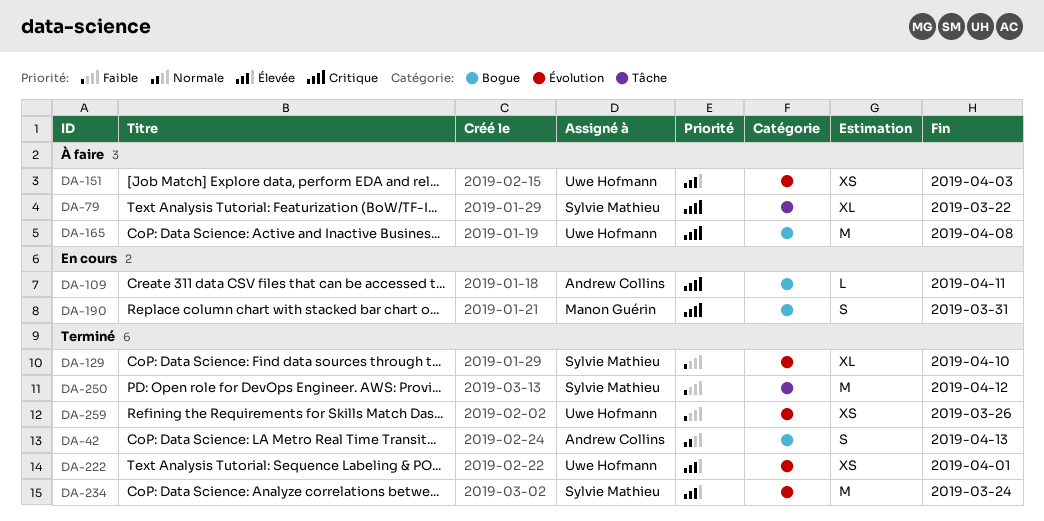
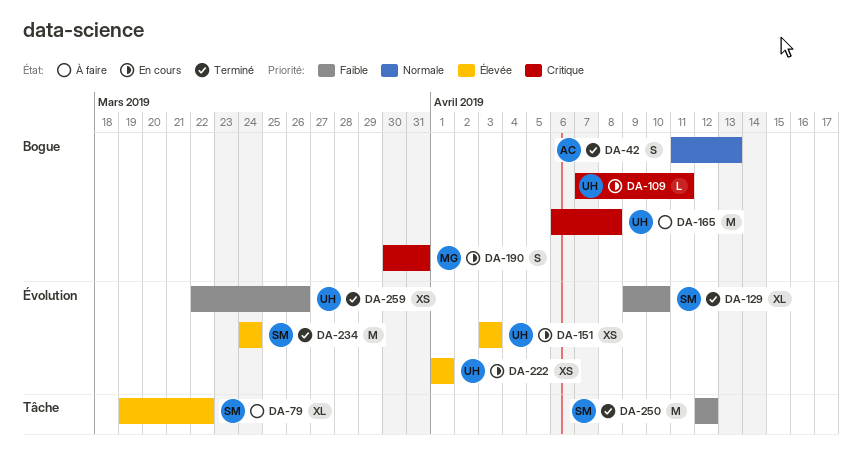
DA-79, priority: Critique -> Élevée
DA-109, owner: Andrew Collins -> Uwe Hofmann
DA-151, status: À faire -> En cours
DA-222, status: Terminé -> En cours

